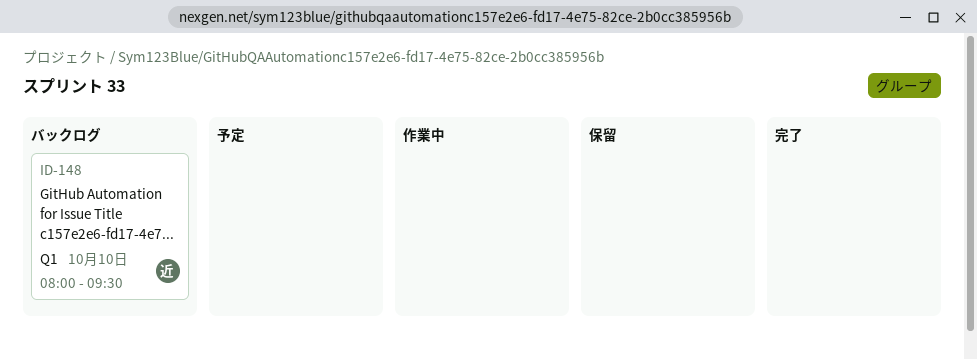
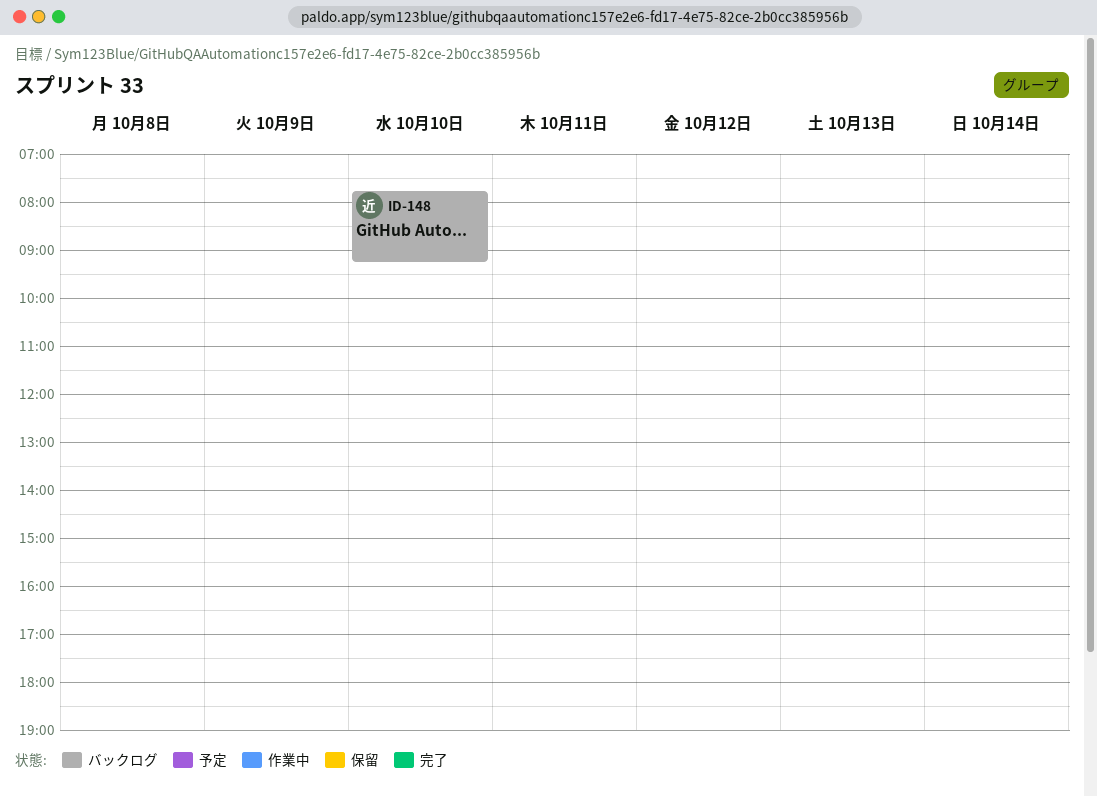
ID-148, begins: 08:00 -> 07:45
ID-148, ends: 09:30 -> 09:15

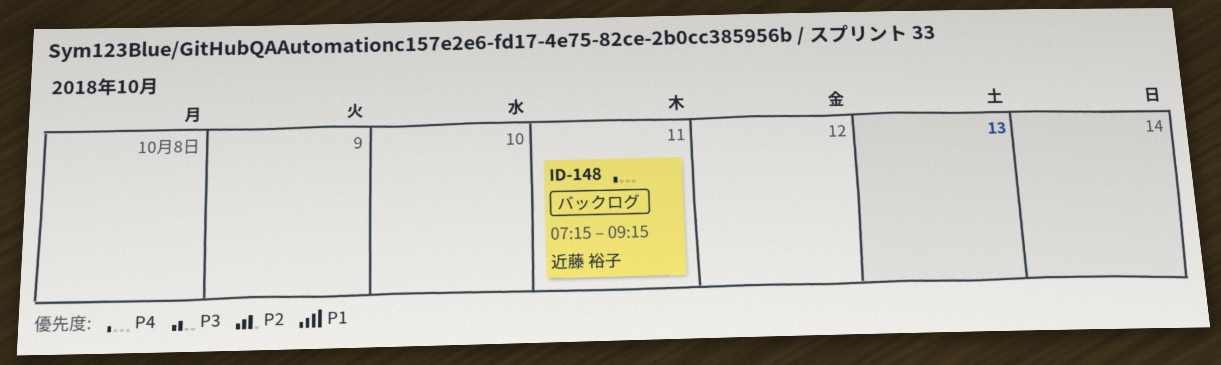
ID-148, day: Oct 10 -> Oct 11
ID-148, begins: 07:45 -> 07:15

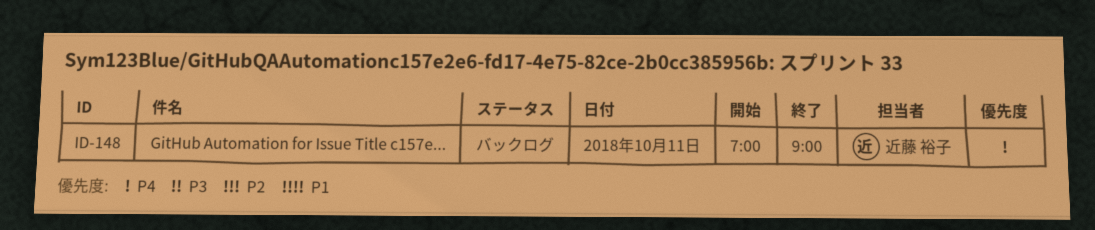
ID-148, begins: 07:15 -> 07:00
ID-148, ends: 09:15 -> 09:00

